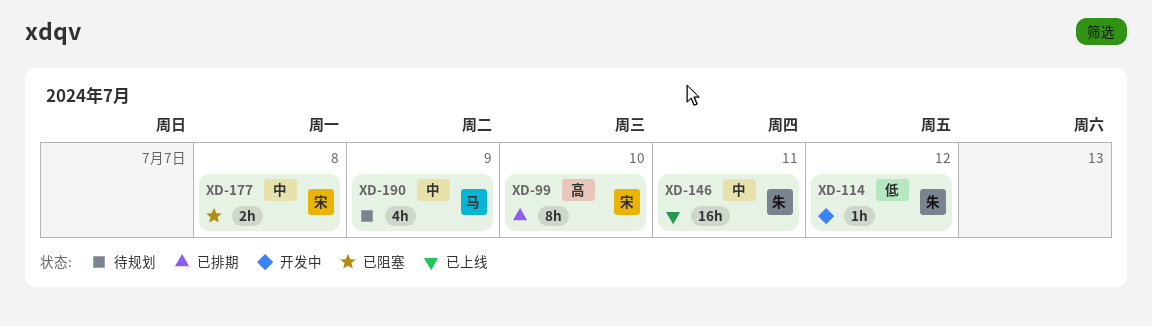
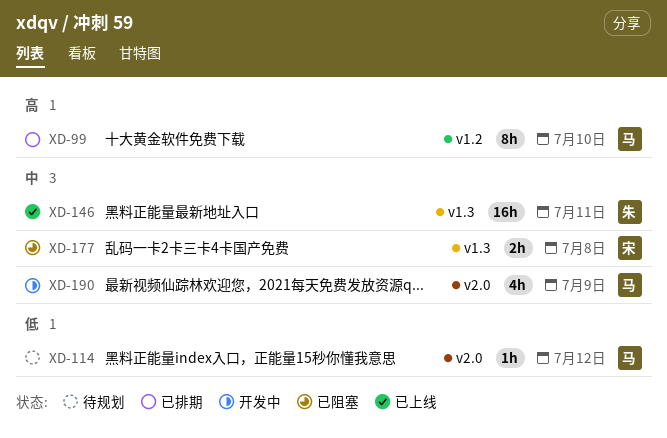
XD-99, owner: 宋 -> 马
XD-114, status: 开发中 -> 待规划
XD-114, owner: 朱 -> 马
XD-190, status: 待规划 -> 开发中

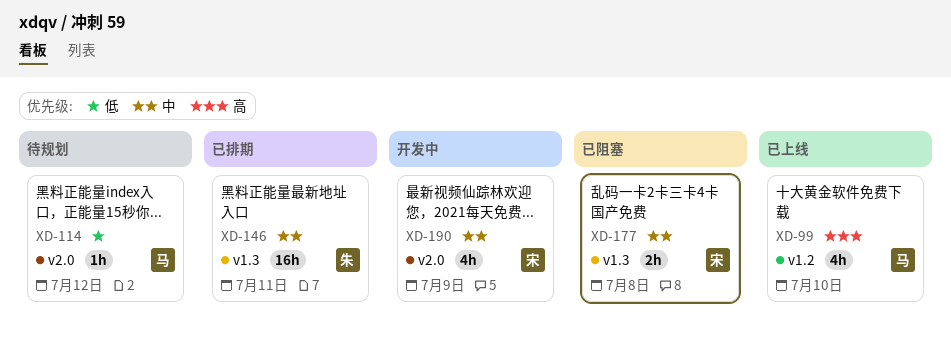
XD-99, status: 已排期 -> 已上线
XD-99, estimate: 8h -> 4h
XD-146, status: 已上线 -> 已排期
XD-190, owner: 马 -> 宋

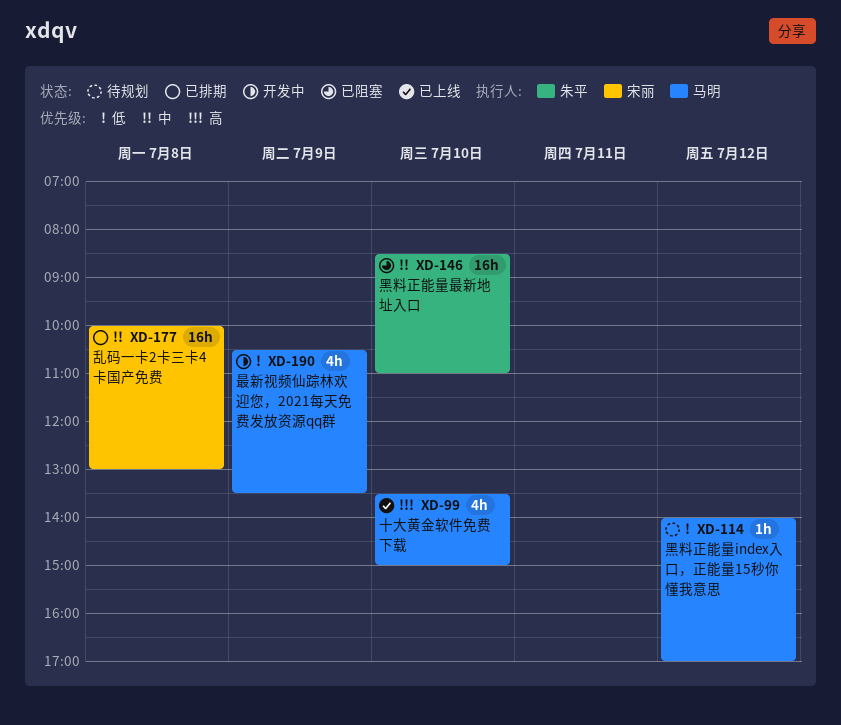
XD-146, status: 已排期 -> 已阻塞
XD-146, day: Jul 11 -> Jul 10
XD-177, status: 已阻塞 -> 已排期
XD-177, estimate: 2h -> 16h
XD-190, owner: 宋丽 -> 马明
XD-190, priority: 中 -> 低

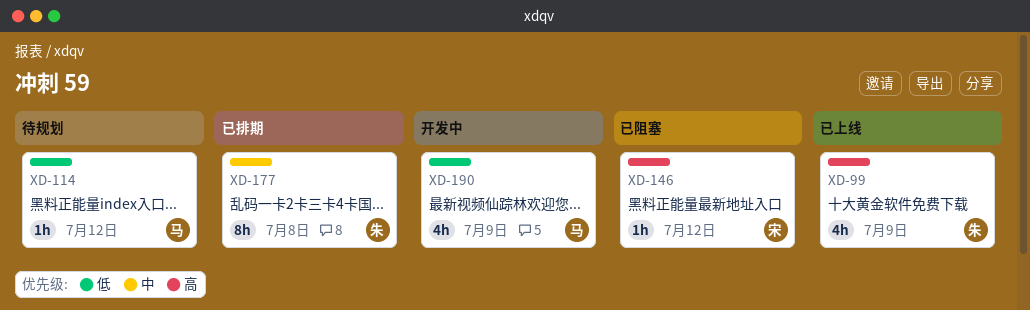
XD-99, owner: 马明 -> 朱平
XD-99, day: Jul 10 -> Jul 9
XD-146, owner: 朱平 -> 宋丽
XD-146, priority: 中 -> 高
XD-146, estimate: 16h -> 1h
XD-146, day: Jul 10 -> Jul 12
XD-177, owner: 宋丽 -> 朱平
XD-177, estimate: 16h -> 8h

